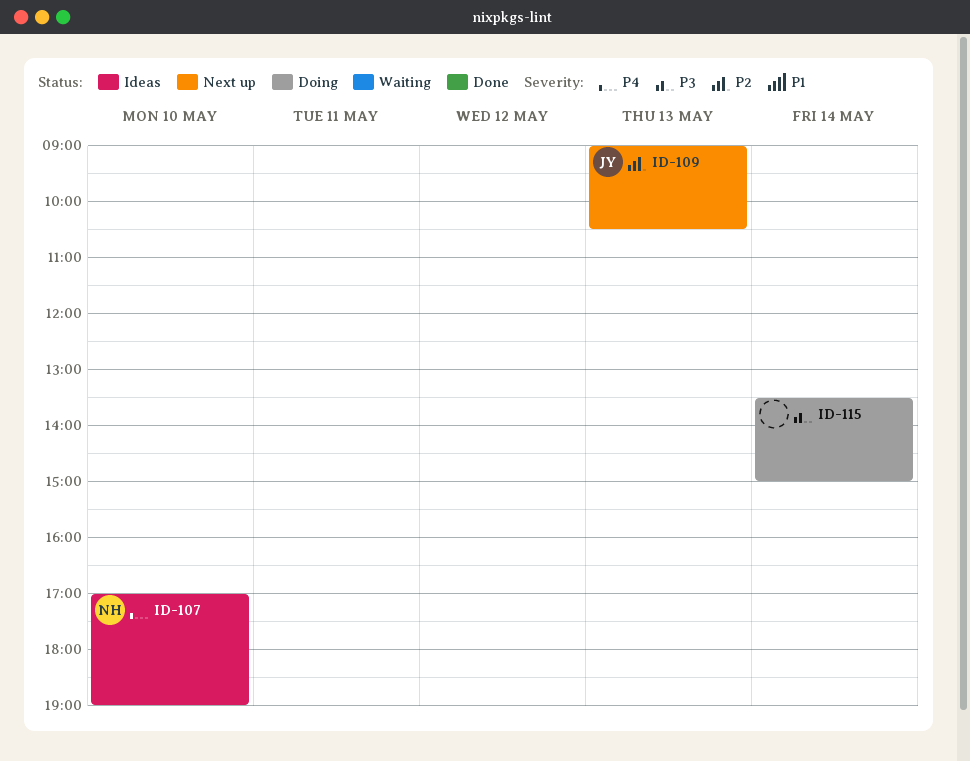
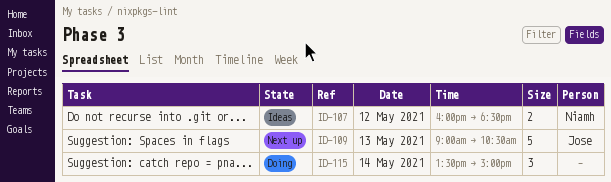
ID-107, day: May 10 -> May 12
ID-107, begins: 17:00 -> 16:00
ID-107, ends: 19:00 -> 18:30

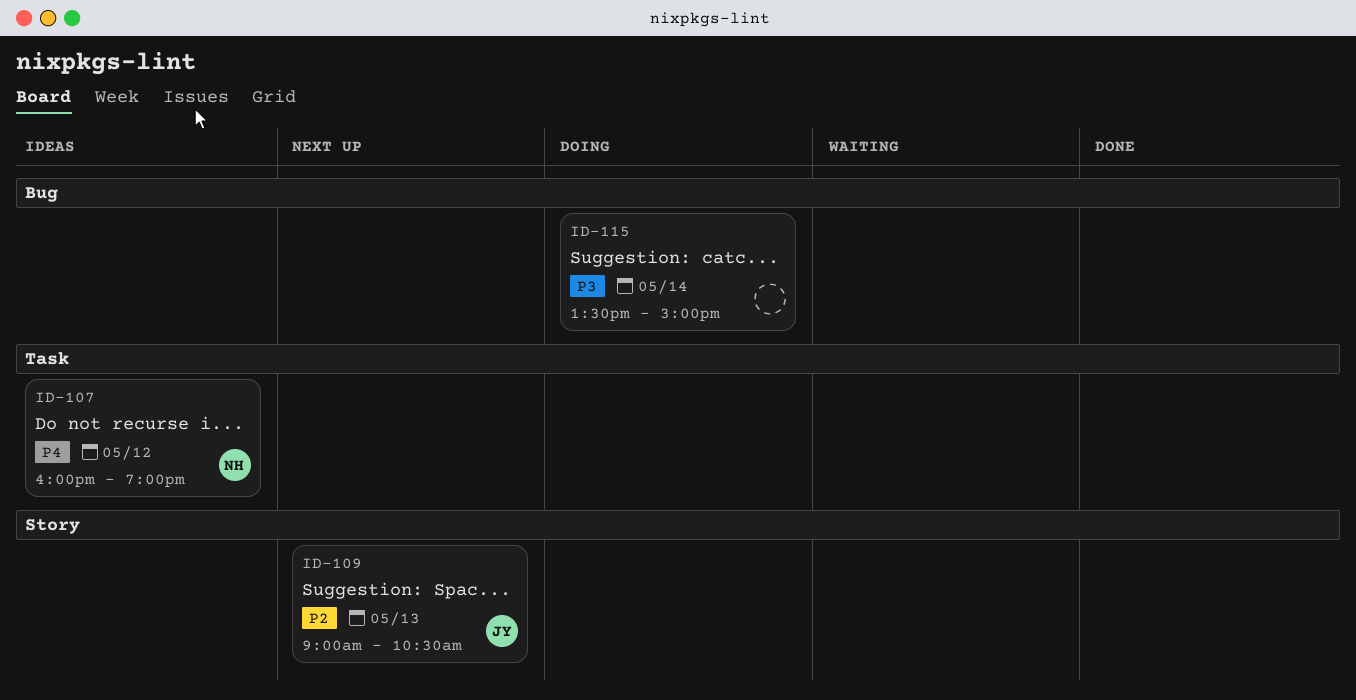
ID-107, ends: 18:30 -> 19:00

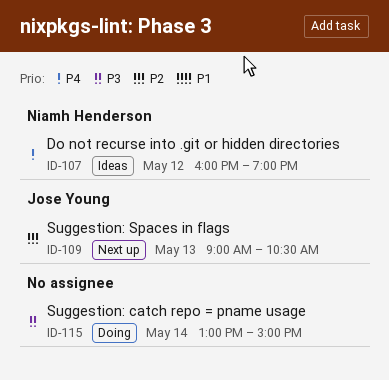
ID-115, begins: 13:30 -> 13:00

